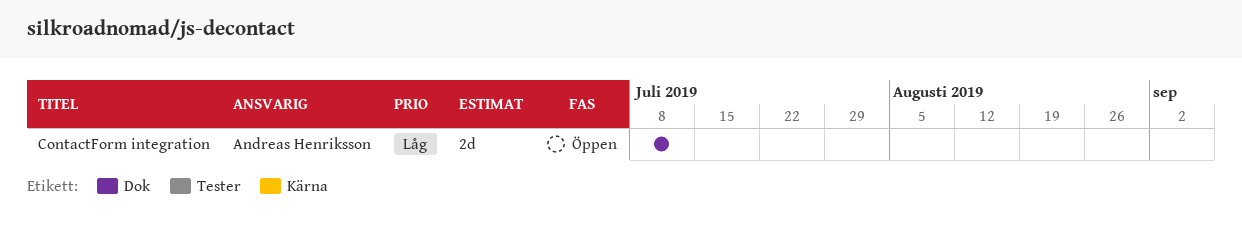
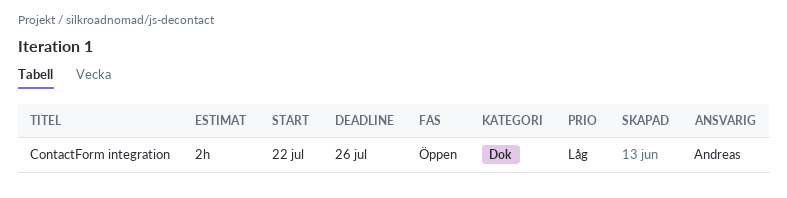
ContactForm integration, estimate: 2d -> 2h
ContactForm integration, start: Jul 8 -> Jul 22
ContactForm integration, due: Jul 12 -> Jul 26

